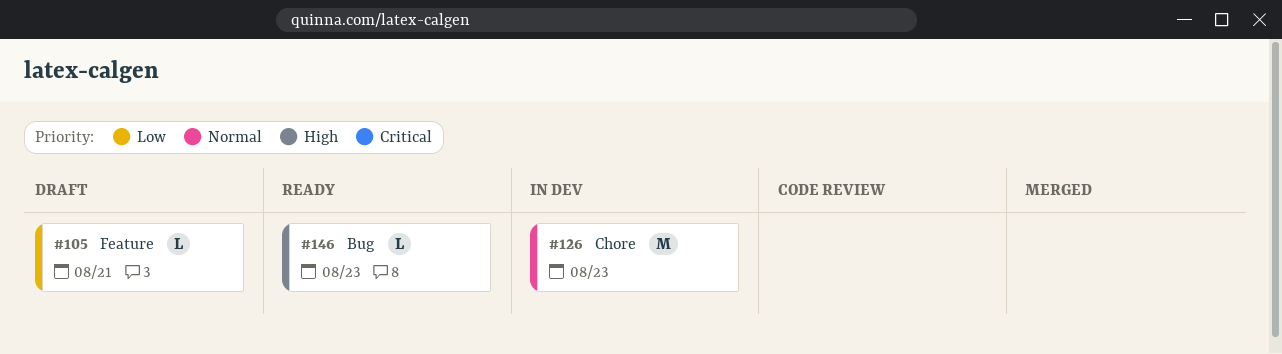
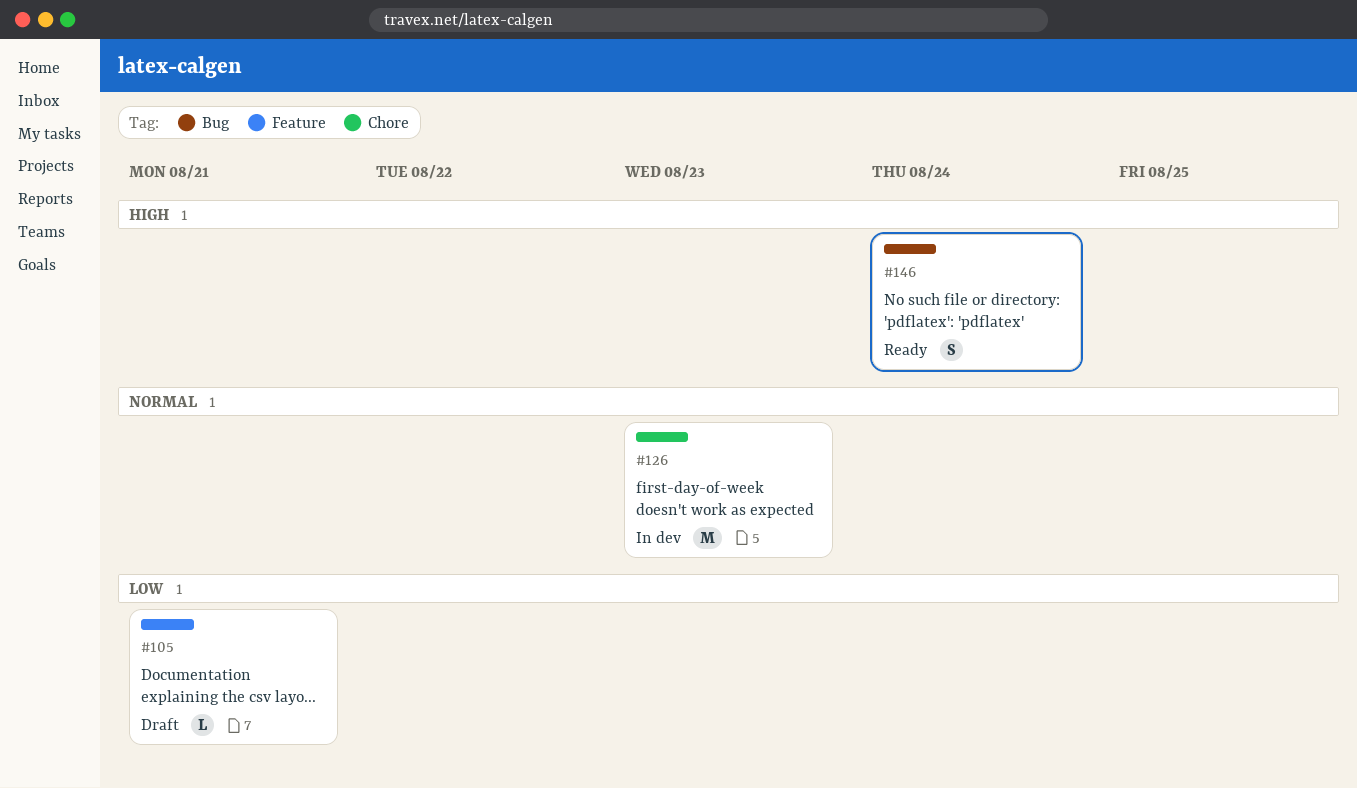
#146, estimate: L -> S
#146, due: Aug 23 -> Aug 24

